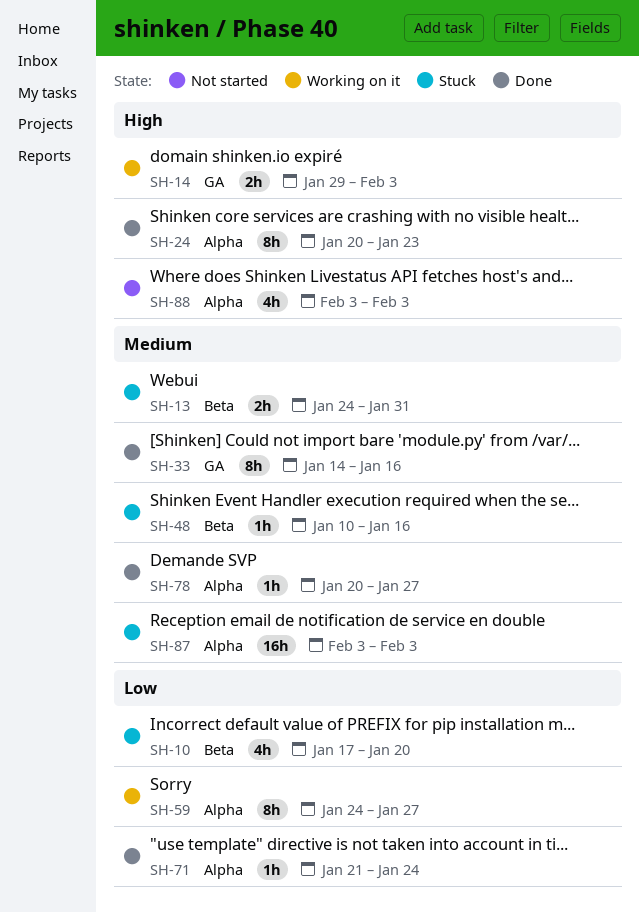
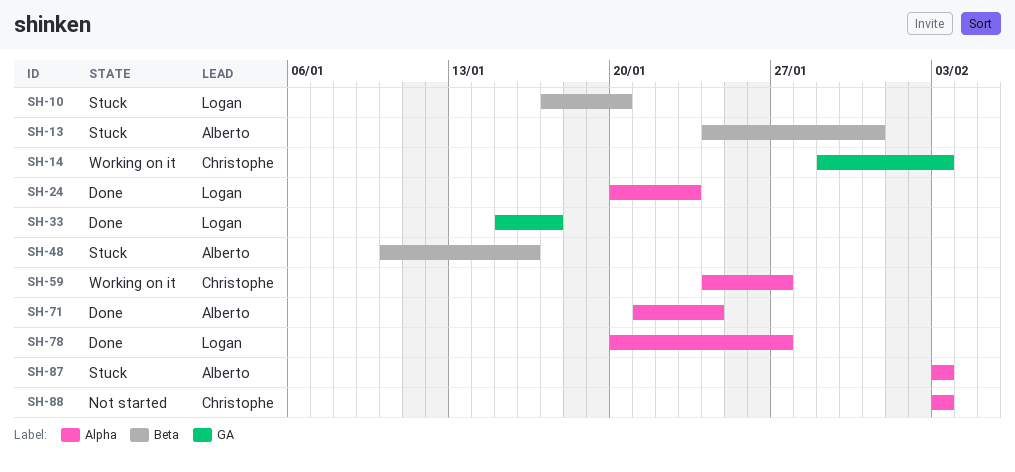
SH-33, start: Jan 14 -> Jan 15
SH-33, due: Jan 16 -> Jan 17

